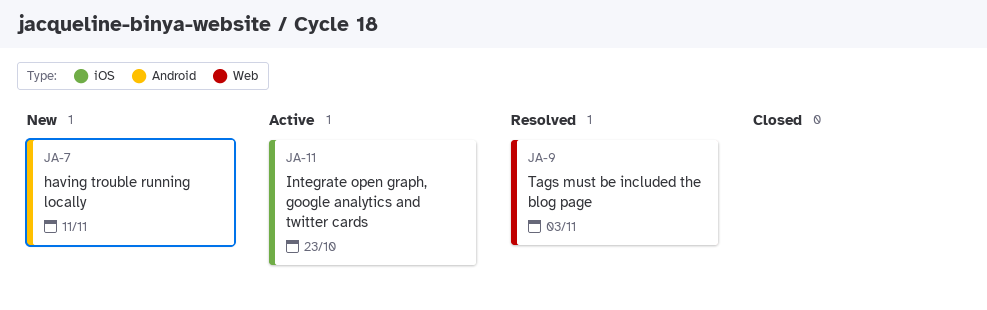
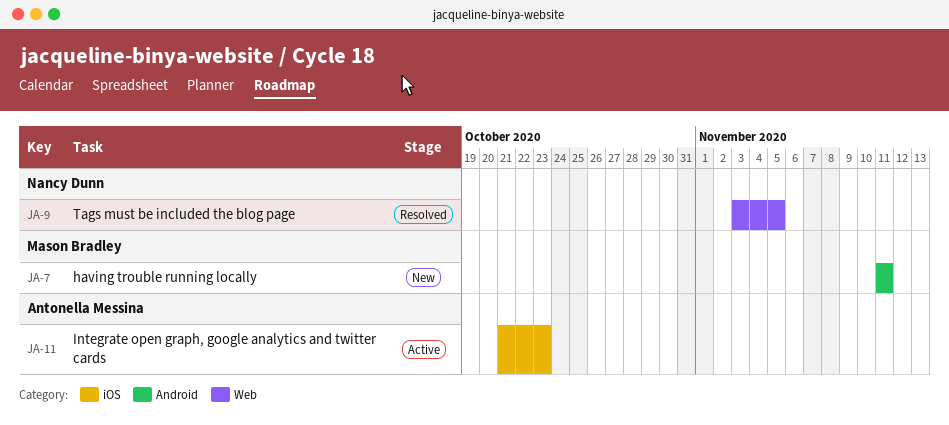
JA-9, due: Nov 3 -> Nov 5

